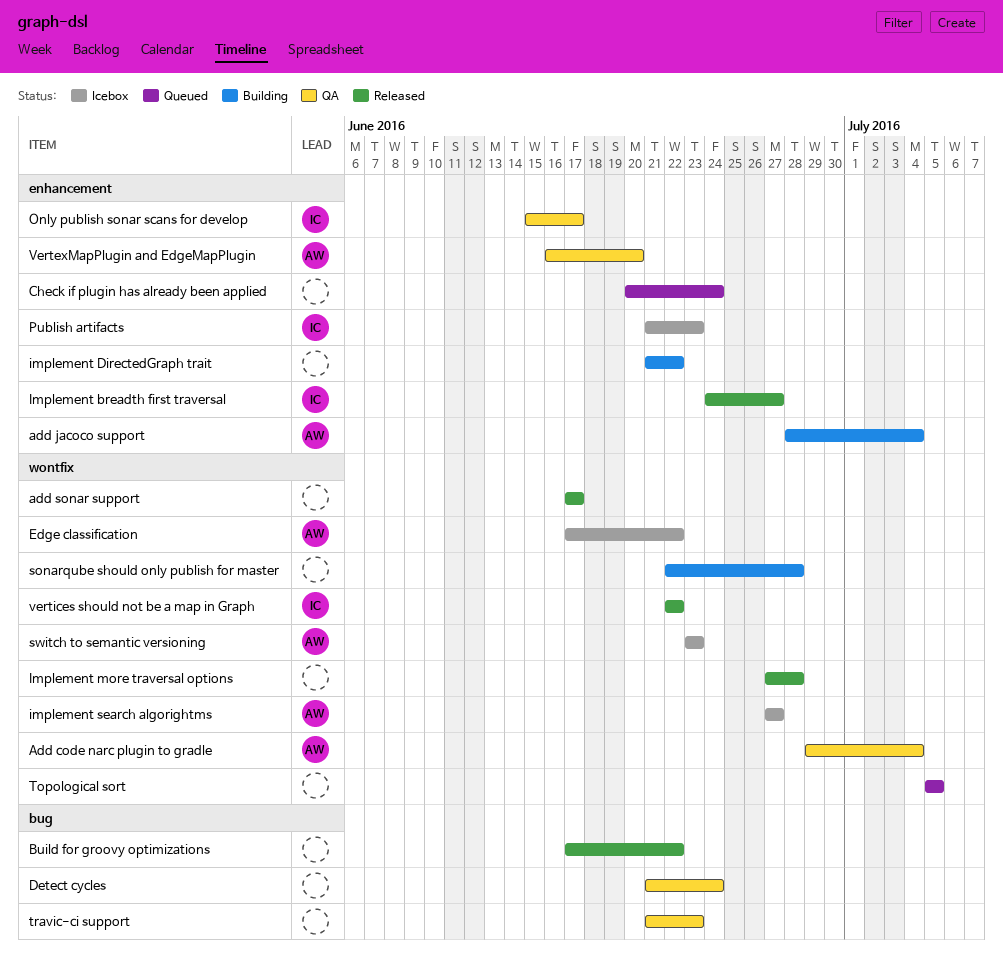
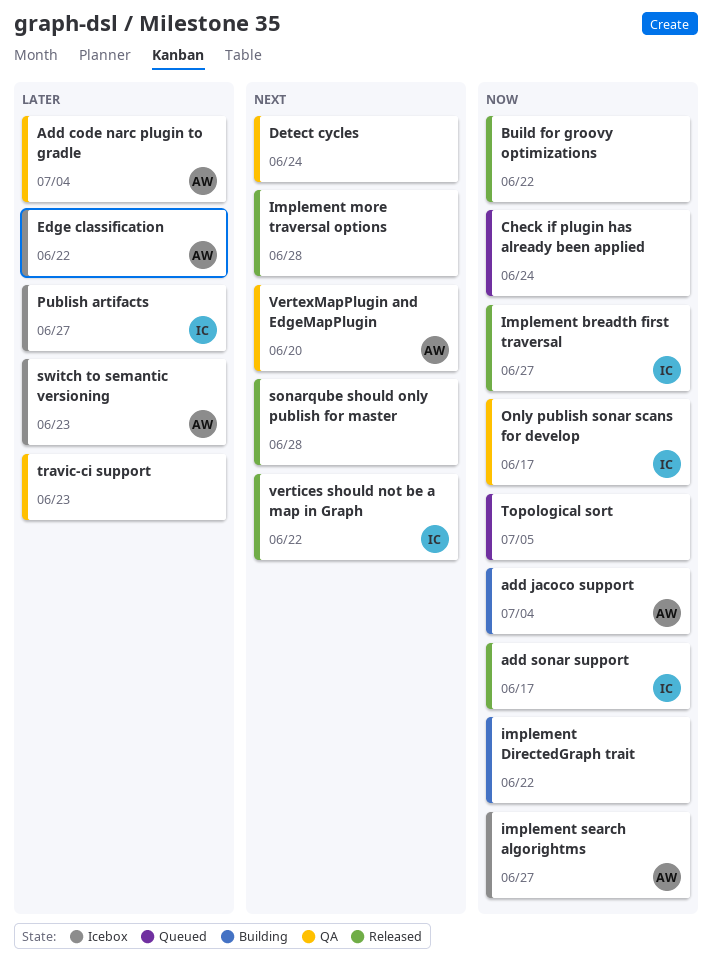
add sonar support, owner: none -> IC
Publish artifacts, due: Jun 23 -> Jun 27
sonarqube should only publish for master, status: Building -> Released

